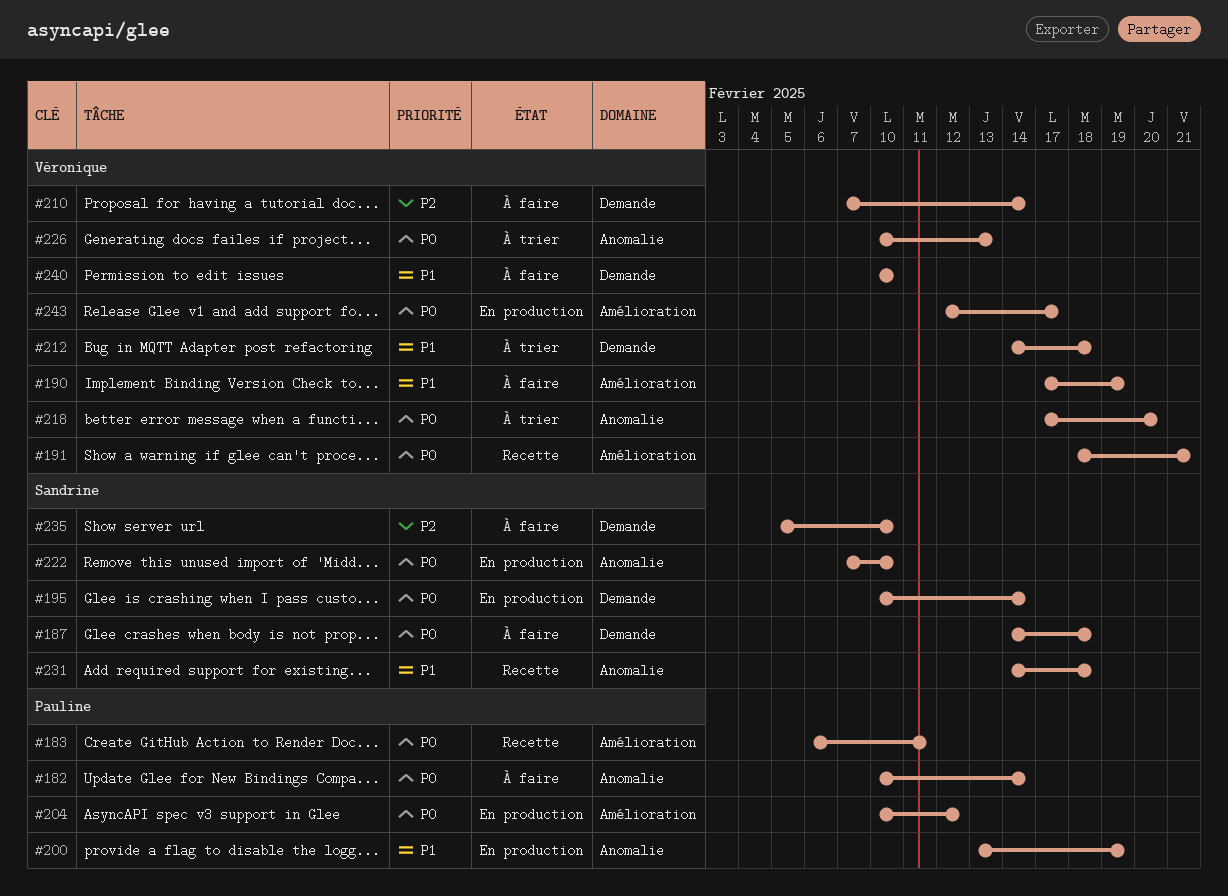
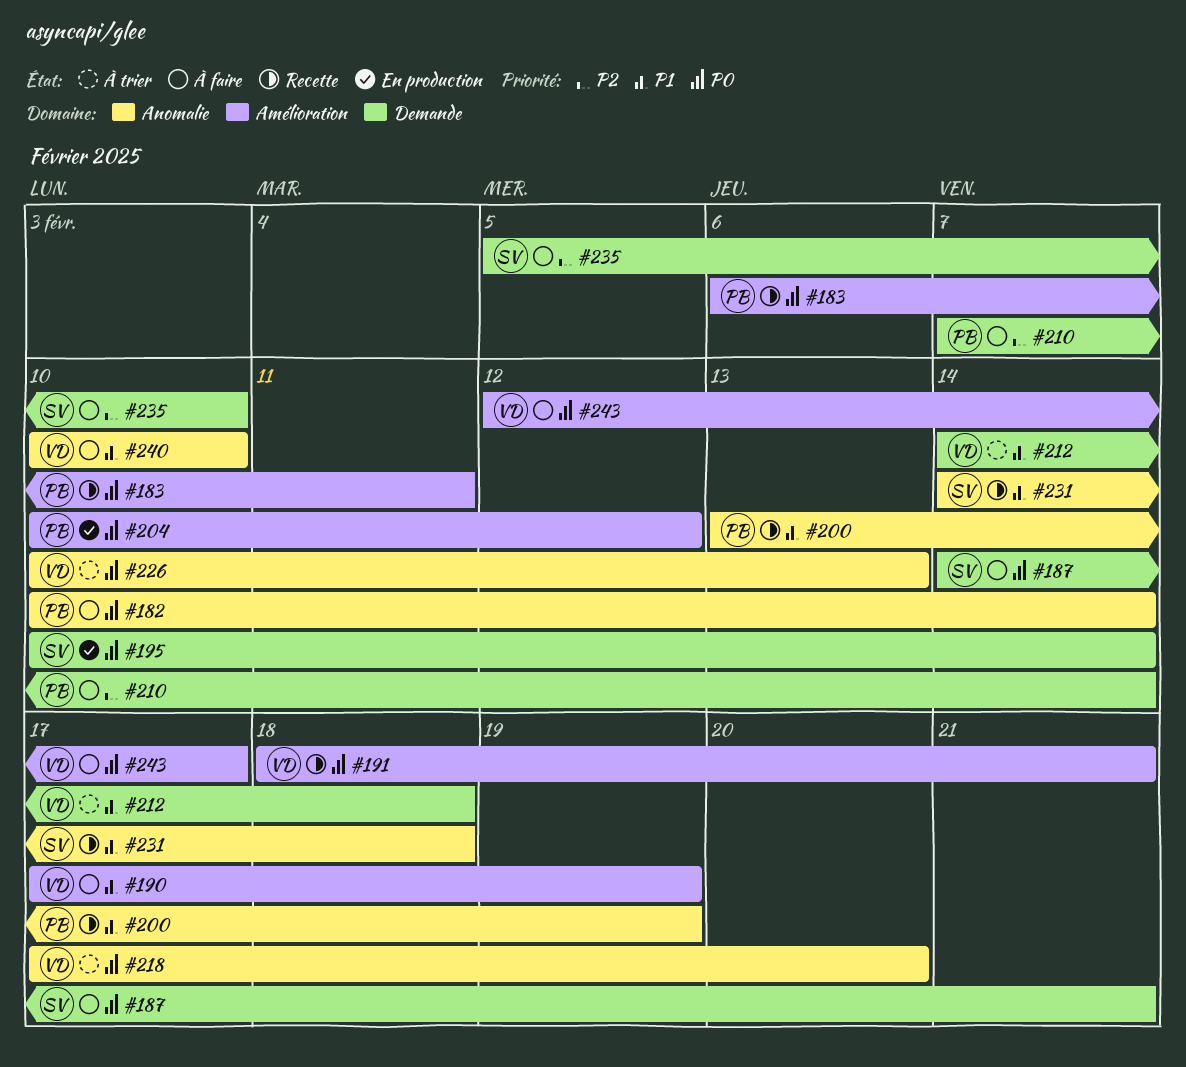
#187, due: Feb 18 -> Feb 21
#200, status: En production -> Recette
#210, owner: Véronique -> Pauline
#222: present -> none
#240, label: Demande -> Anomalie
#243, status: En production -> À faire

